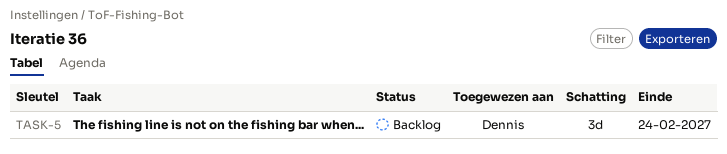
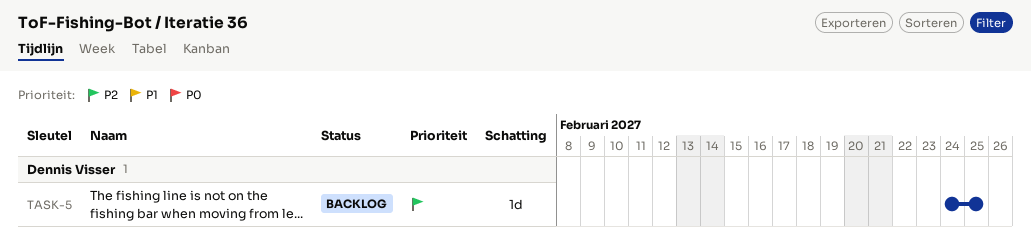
TASK-5, estimate: 3d -> 1d
TASK-5, due: Feb 24 -> Feb 25

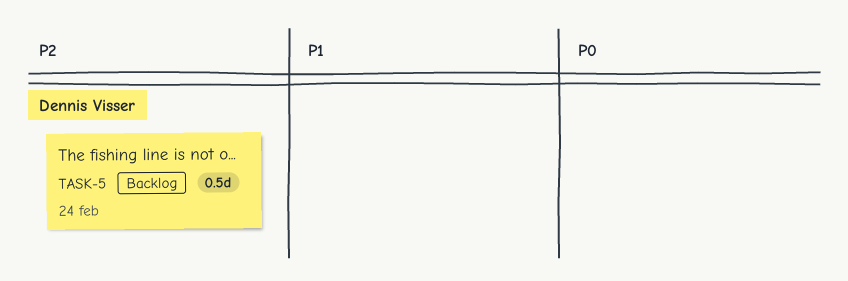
TASK-5, estimate: 1d -> 0.5d
TASK-5, due: Feb 25 -> Feb 24

